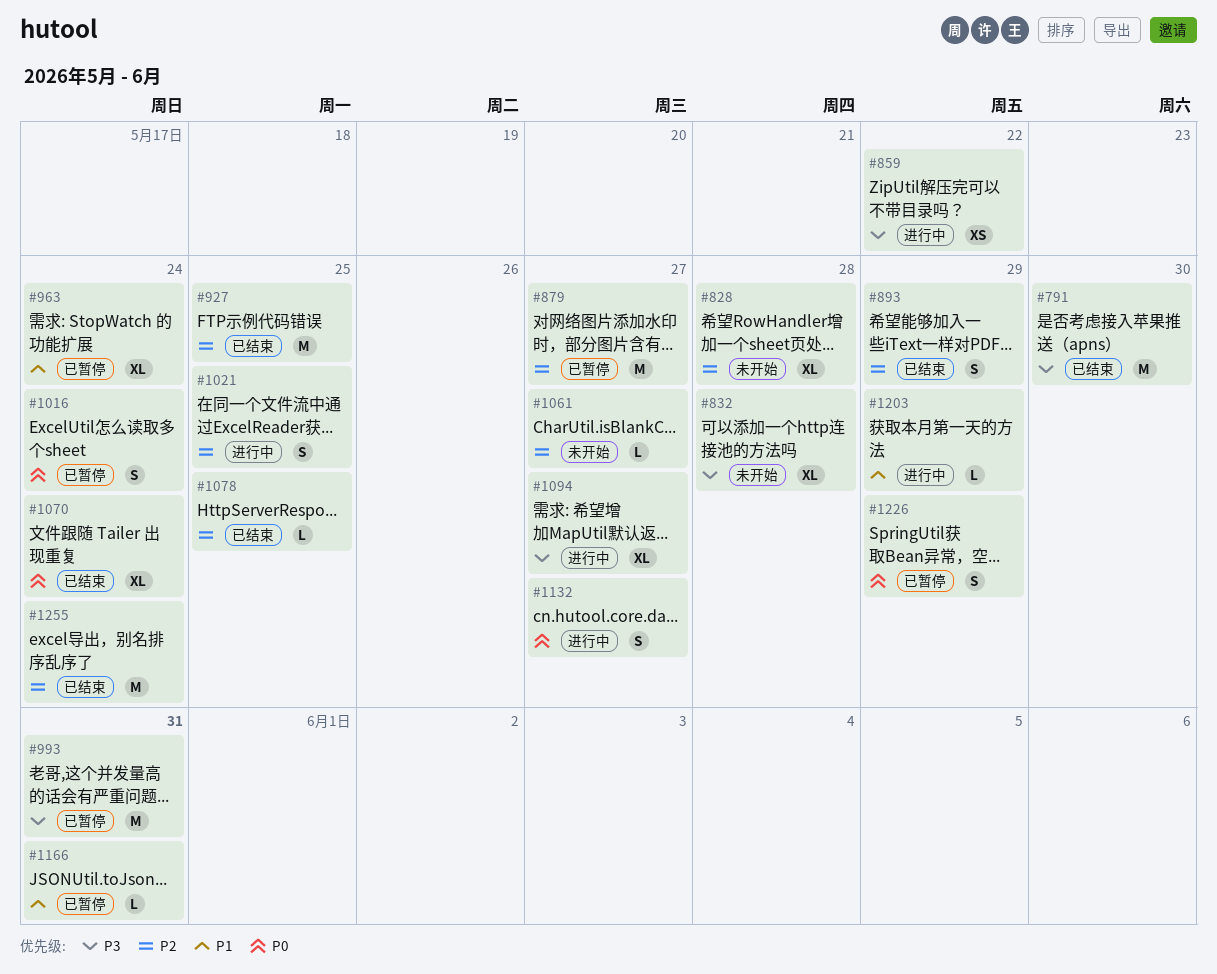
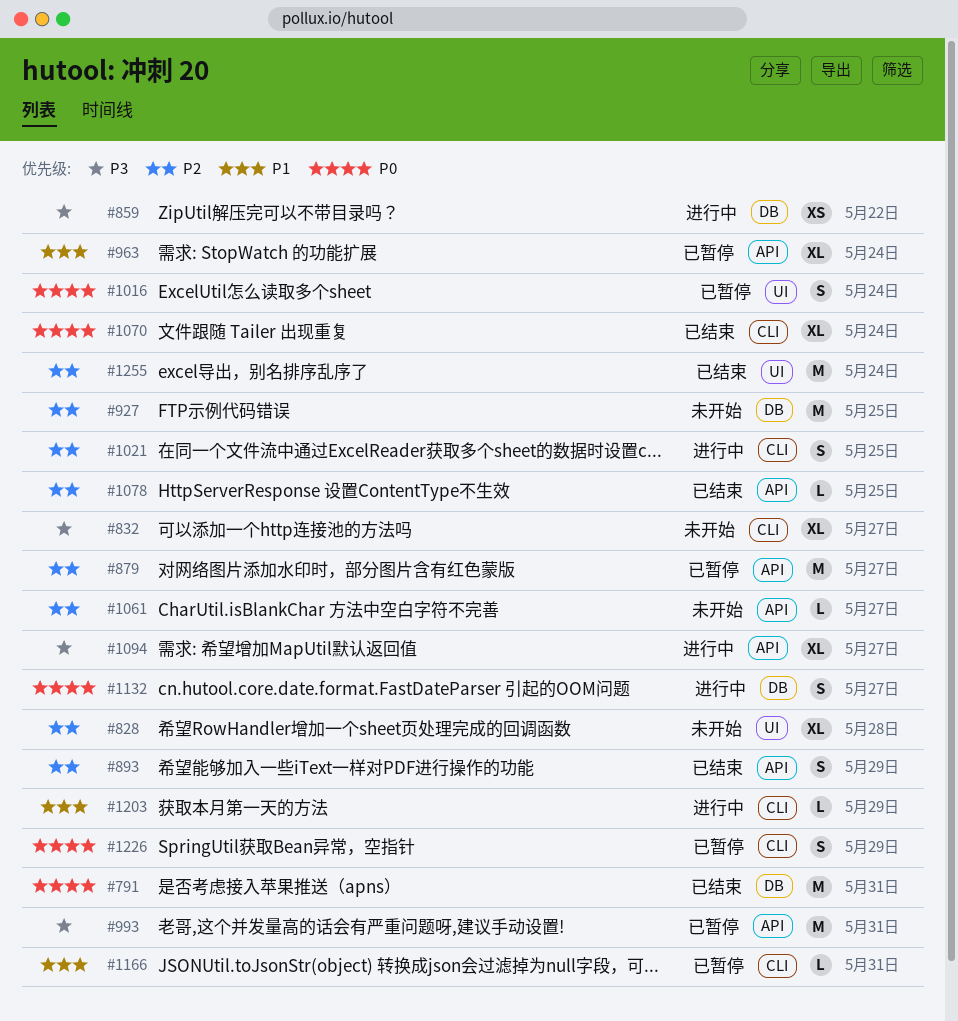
#791, priority: P3 -> P0
#791, due: May 30 -> May 31
#832, due: May 28 -> May 27
#927, status: 已结束 -> 未开始

